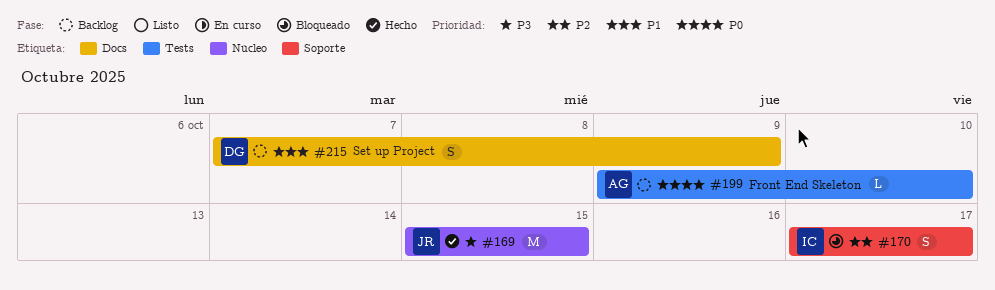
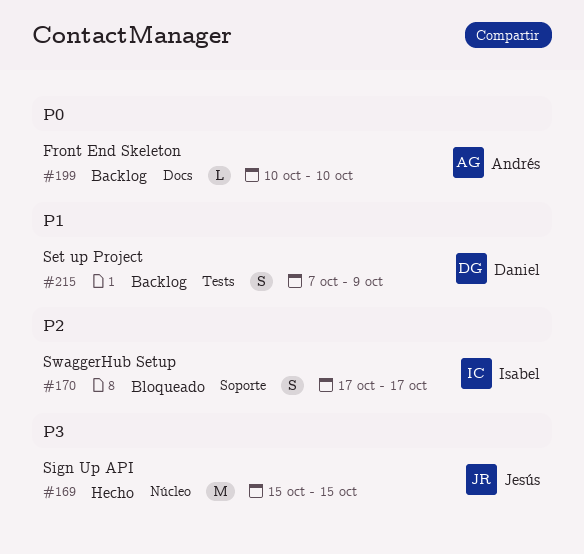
#199, label: Tests -> Docs
#199, start: Oct 9 -> Oct 10
#215, label: Docs -> Tests

